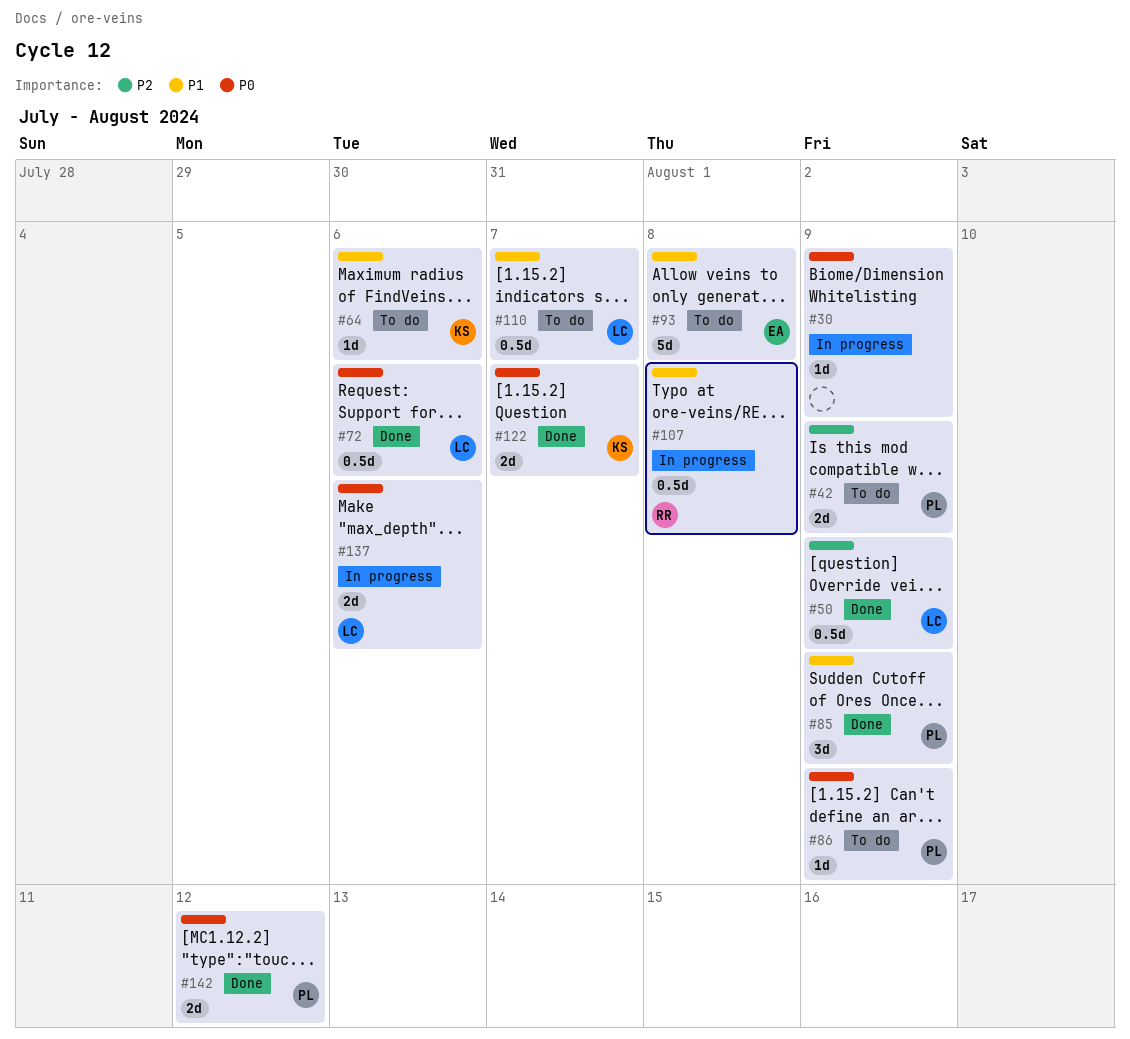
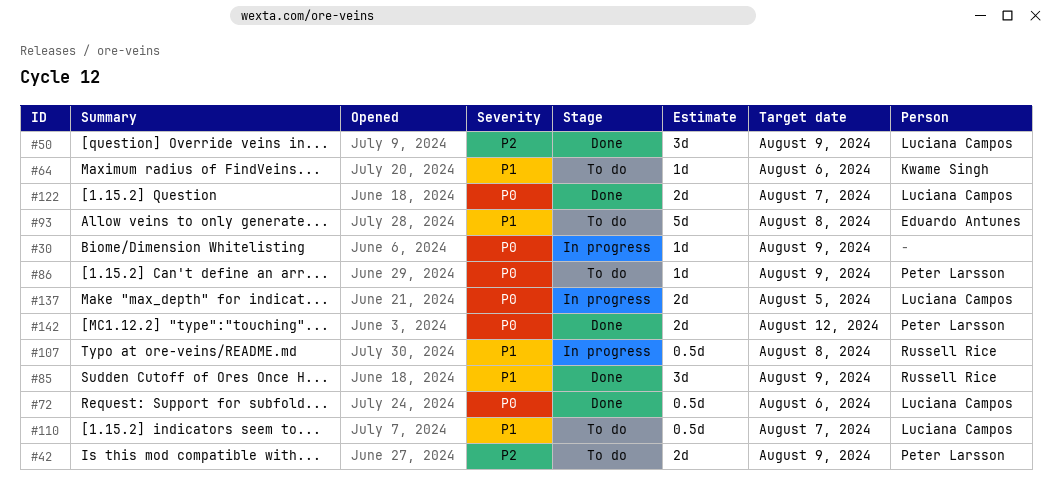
#50, estimate: 0.5d -> 3d
#85, owner: Peter Larsson -> Russell Rice
#122, owner: Kwame Singh -> Luciana Campos
#137, due: Aug 6 -> Aug 5

